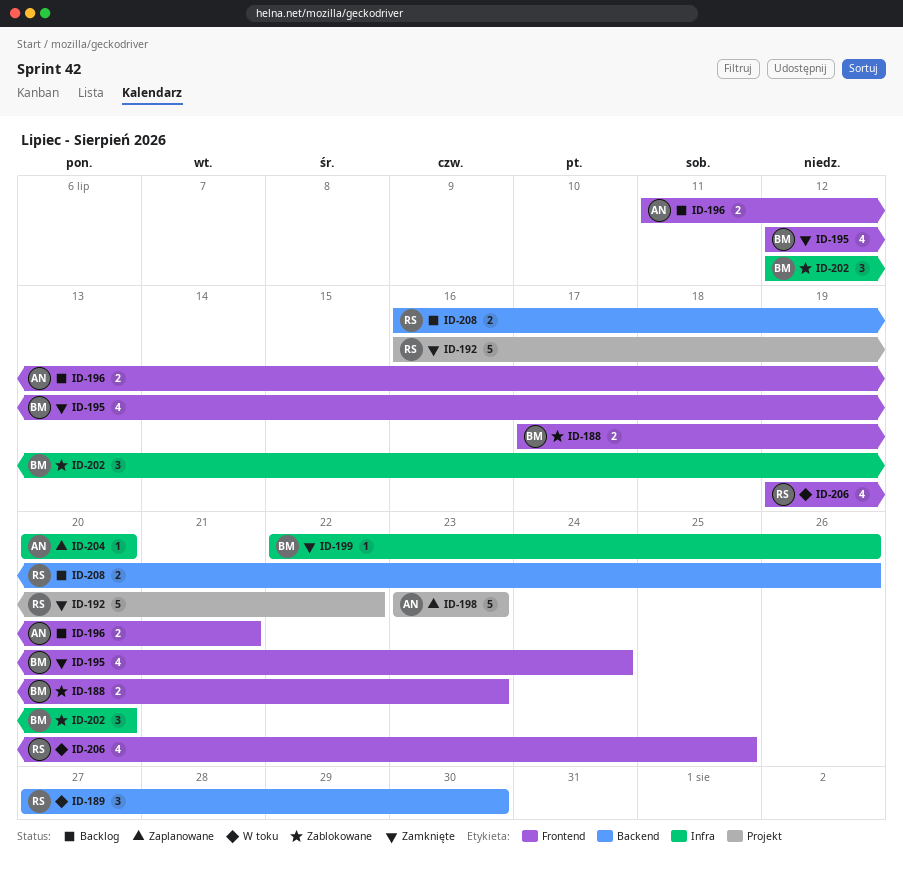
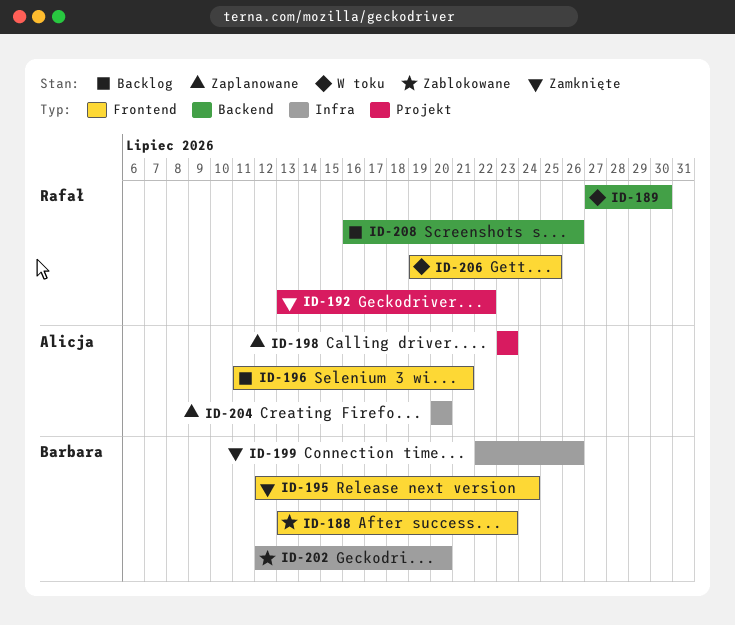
ID-188, start: Jul 17 -> Jul 13
ID-192, start: Jul 16 -> Jul 13

